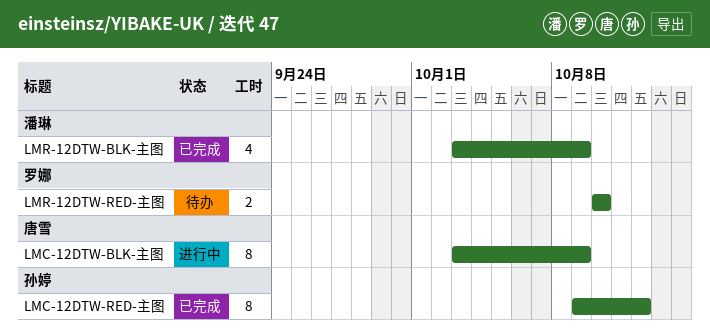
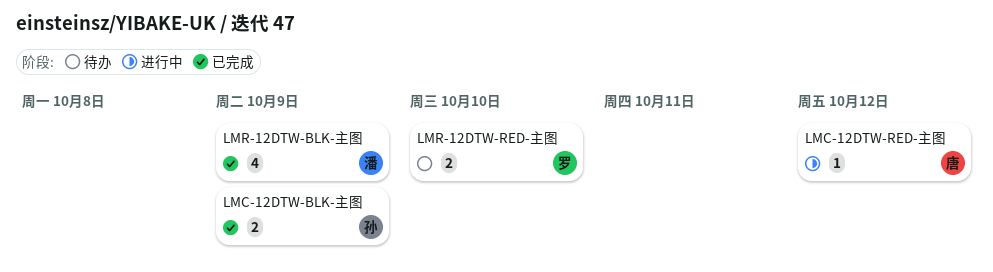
LMC-12DTW-BLK-主图, status: 进行中 -> 已完成
LMC-12DTW-BLK-主图, owner: 唐雪 -> 孙婷
LMC-12DTW-BLK-主图, estimate: 8 -> 2
LMC-12DTW-RED-主图, status: 已完成 -> 进行中
LMC-12DTW-RED-主图, owner: 孙婷 -> 唐雪
LMC-12DTW-RED-主图, estimate: 8 -> 1

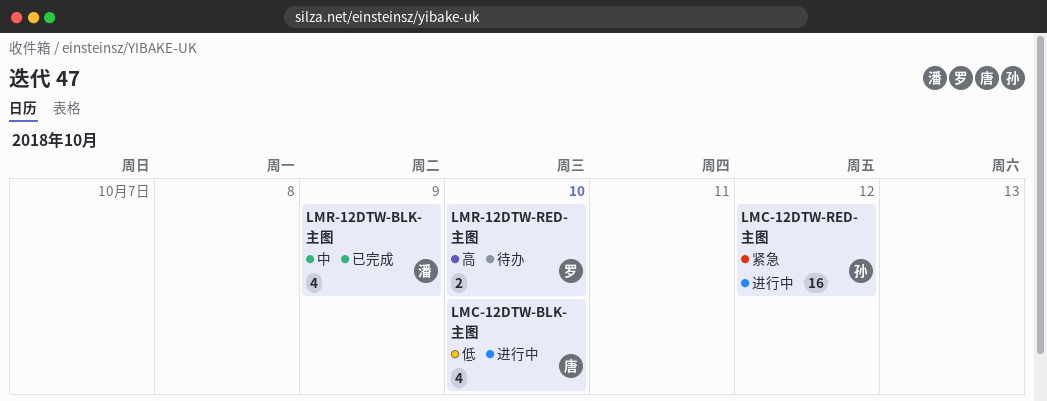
LMC-12DTW-BLK-主图, status: 已完成 -> 进行中
LMC-12DTW-BLK-主图, owner: 孙 -> 唐
LMC-12DTW-BLK-主图, estimate: 2 -> 4
LMC-12DTW-BLK-主图, due: Oct 9 -> Oct 10
LMC-12DTW-RED-主图, owner: 唐 -> 孙
LMC-12DTW-RED-主图, estimate: 1 -> 16

